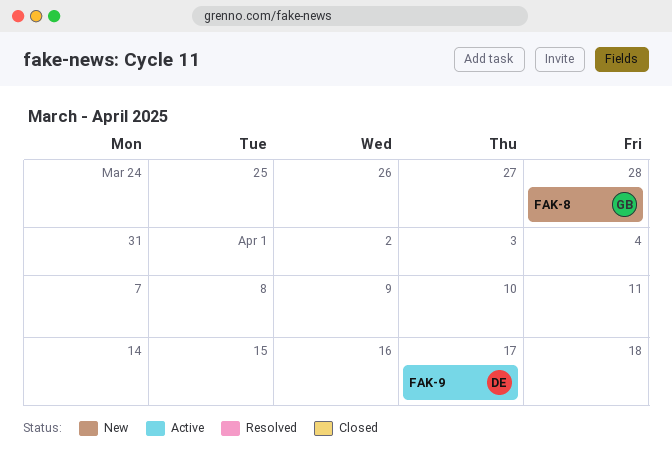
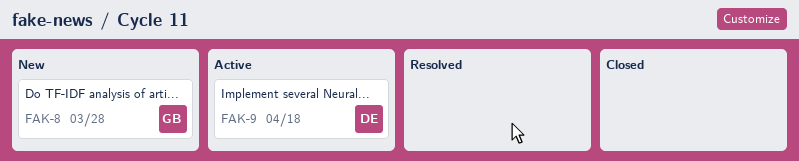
FAK-9, due: Apr 17 -> Apr 18

